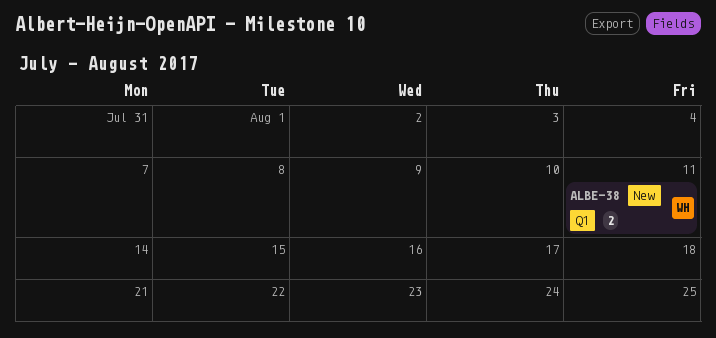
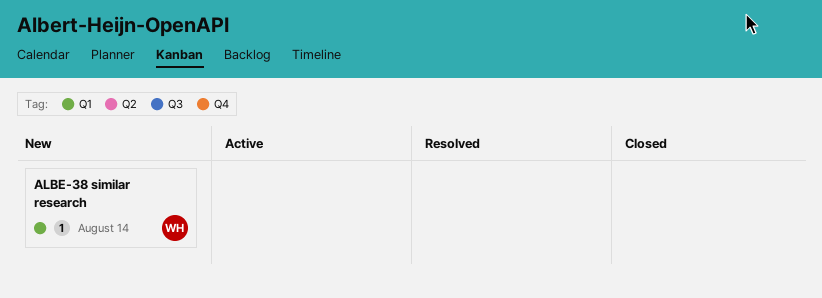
ALBE-38, estimate: 2 -> 1
ALBE-38, due: Aug 11 -> Aug 14

